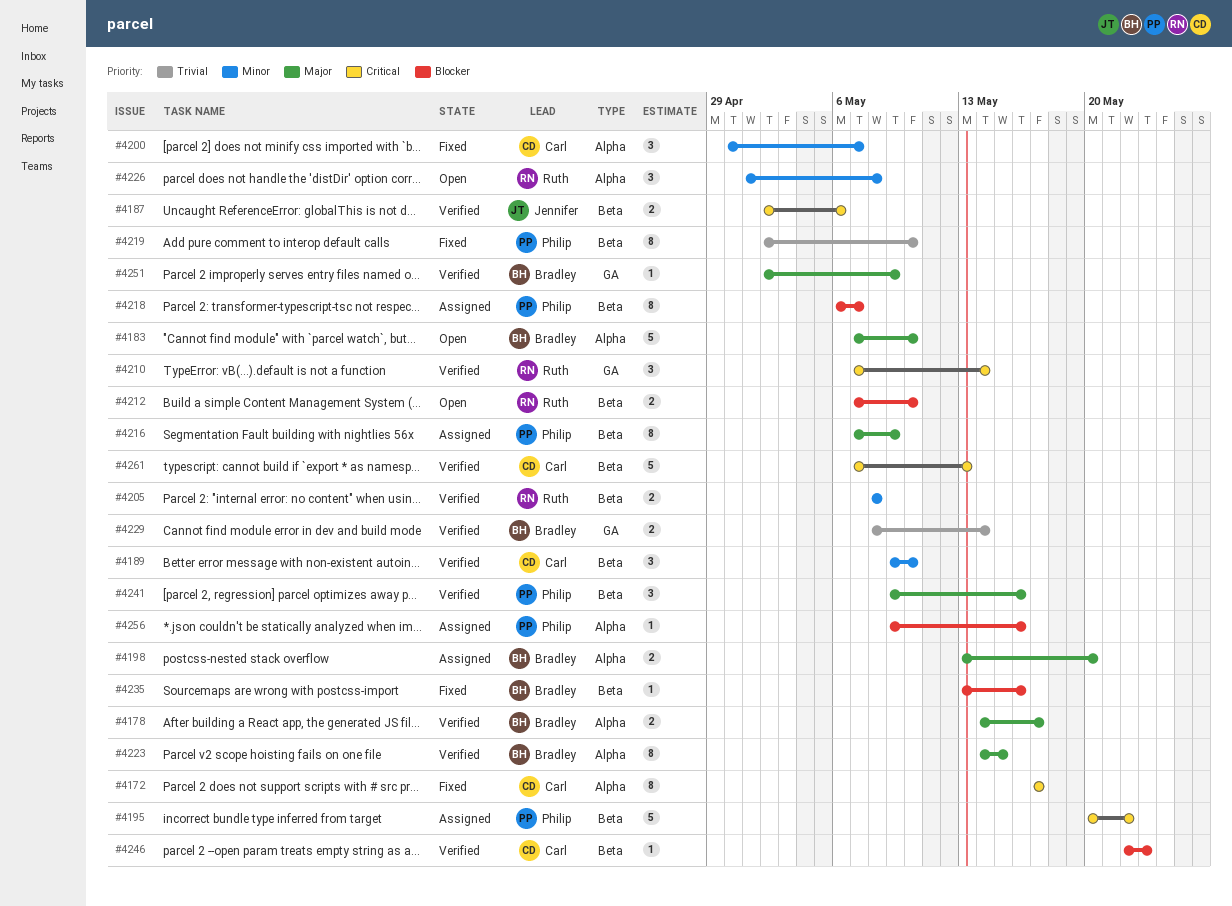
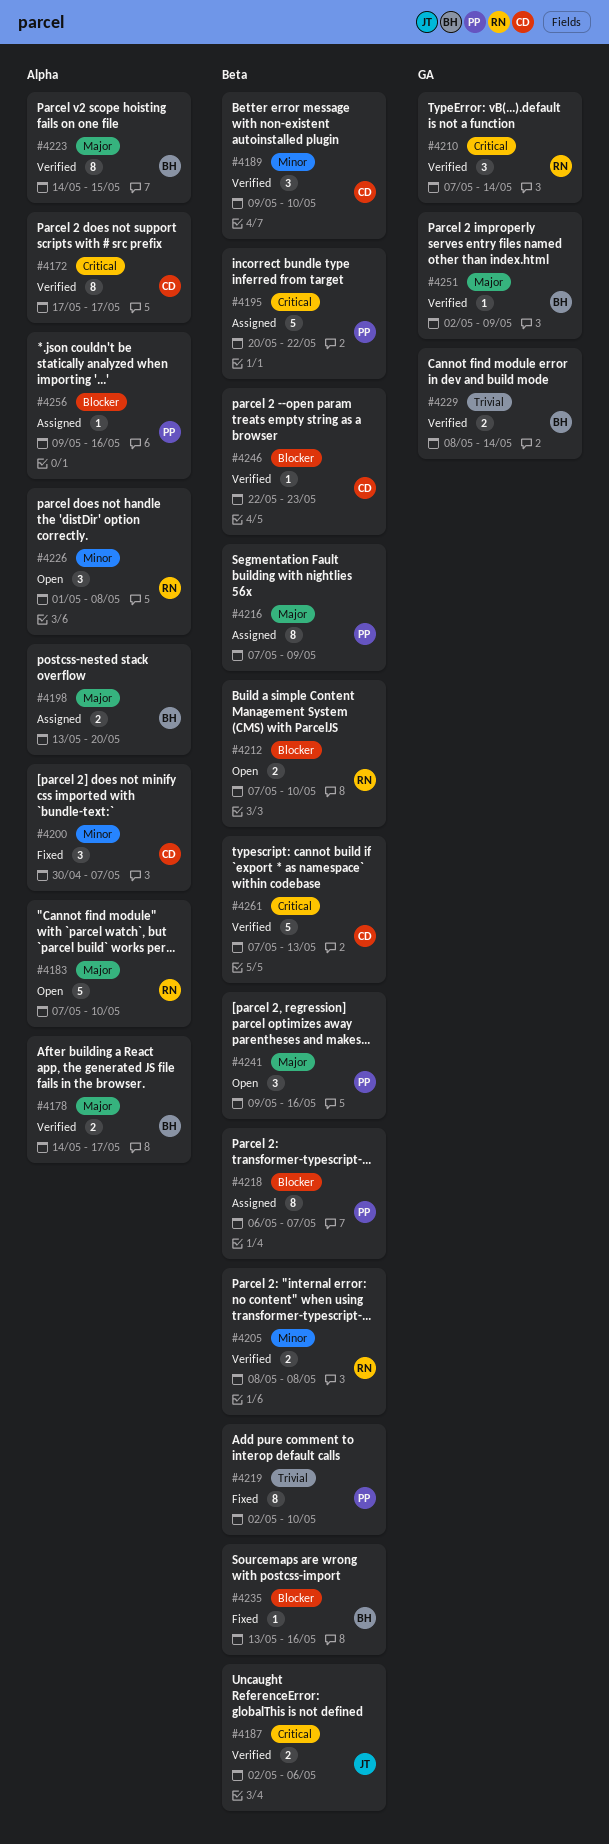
#4172, status: Fixed -> Verified
#4183, owner: Bradley -> Ruth
#4241, status: Verified -> Open

